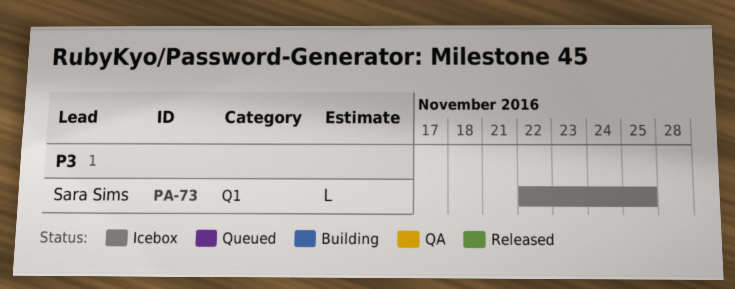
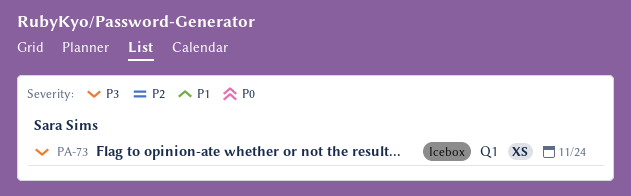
PA-73, estimate: L -> XS
PA-73, due: Nov 25 -> Nov 24

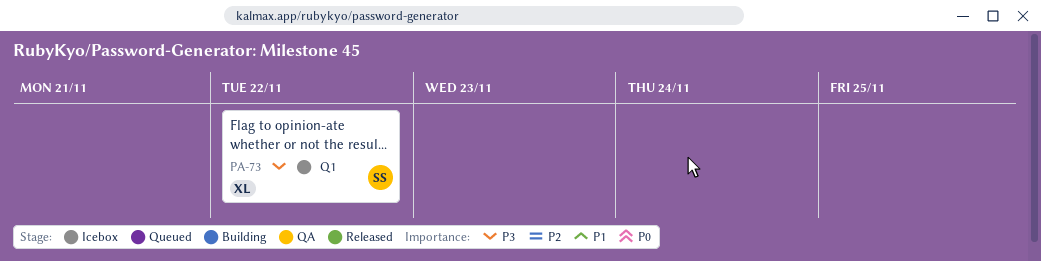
PA-73, estimate: XS -> XL
PA-73, due: Nov 24 -> Nov 22

